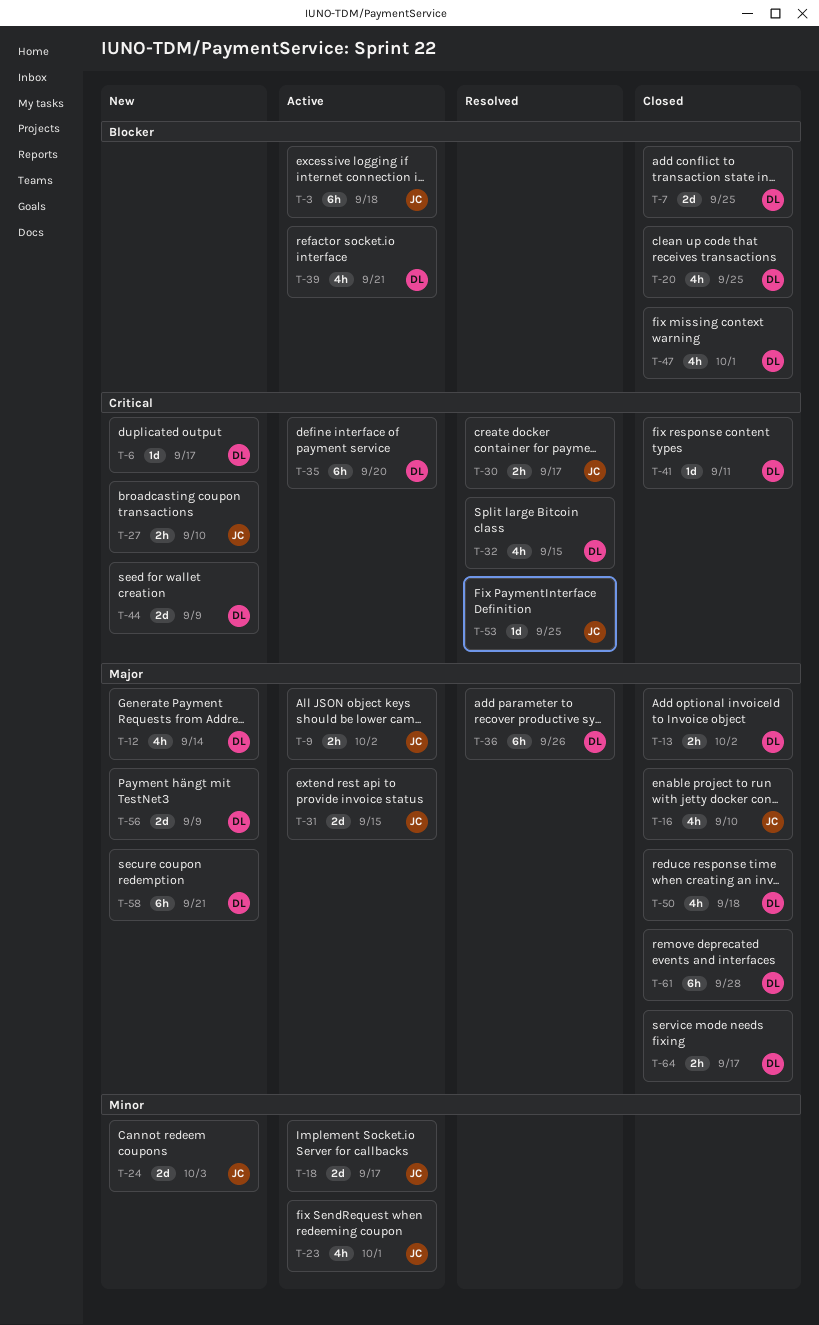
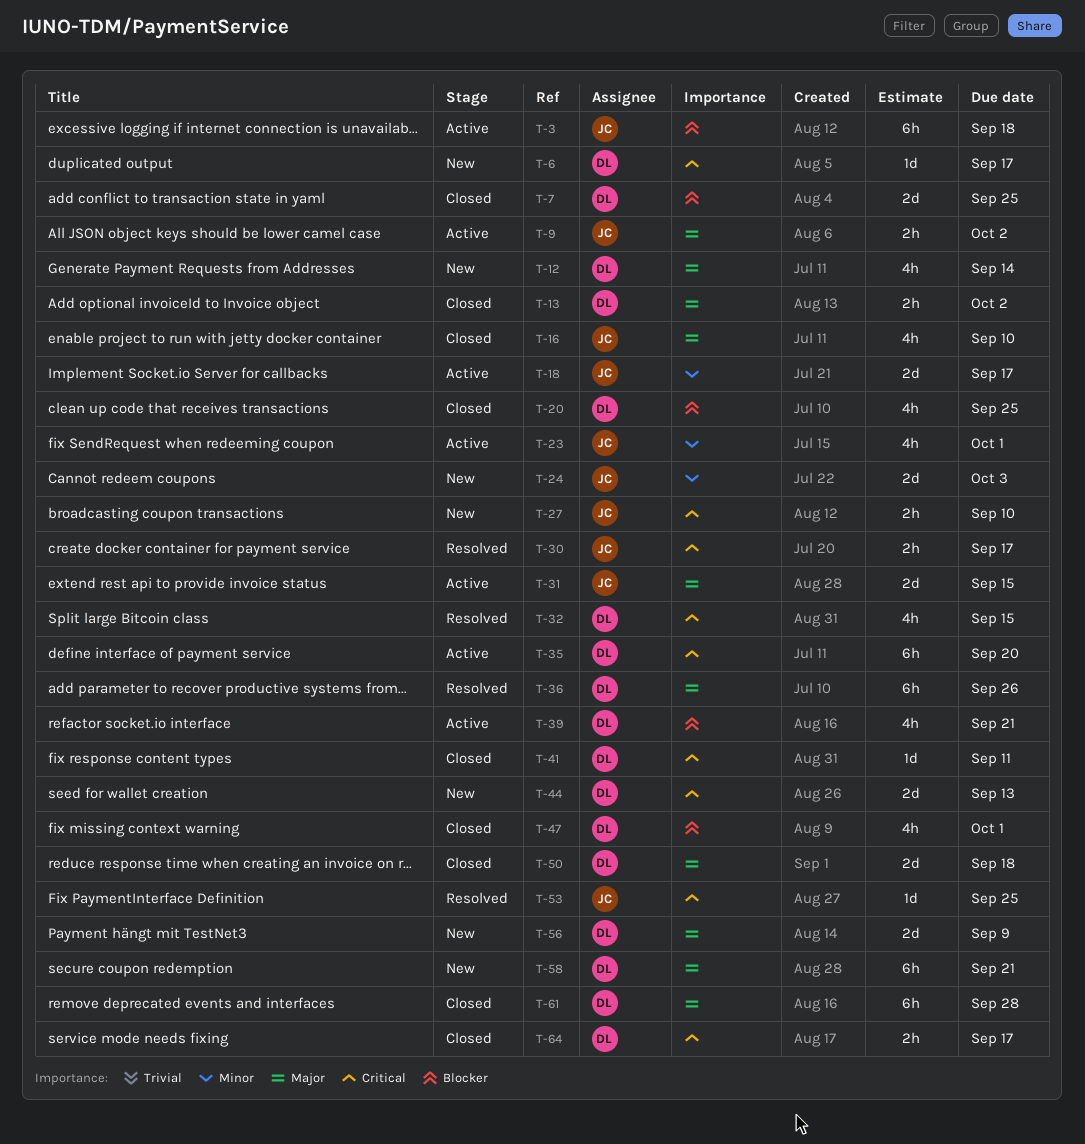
T-44, due: Sep 9 -> Sep 13
T-50, estimate: 4h -> 2d
T-64, priority: Major -> Critical

